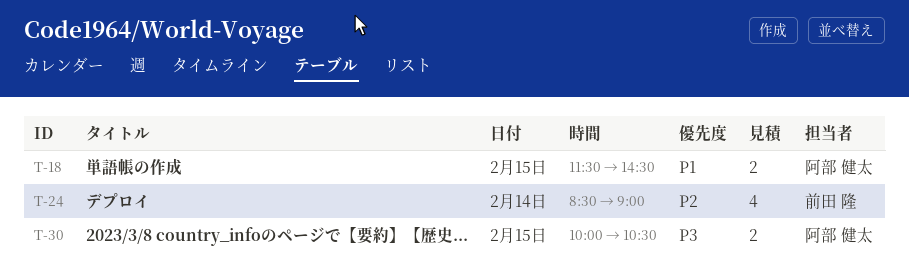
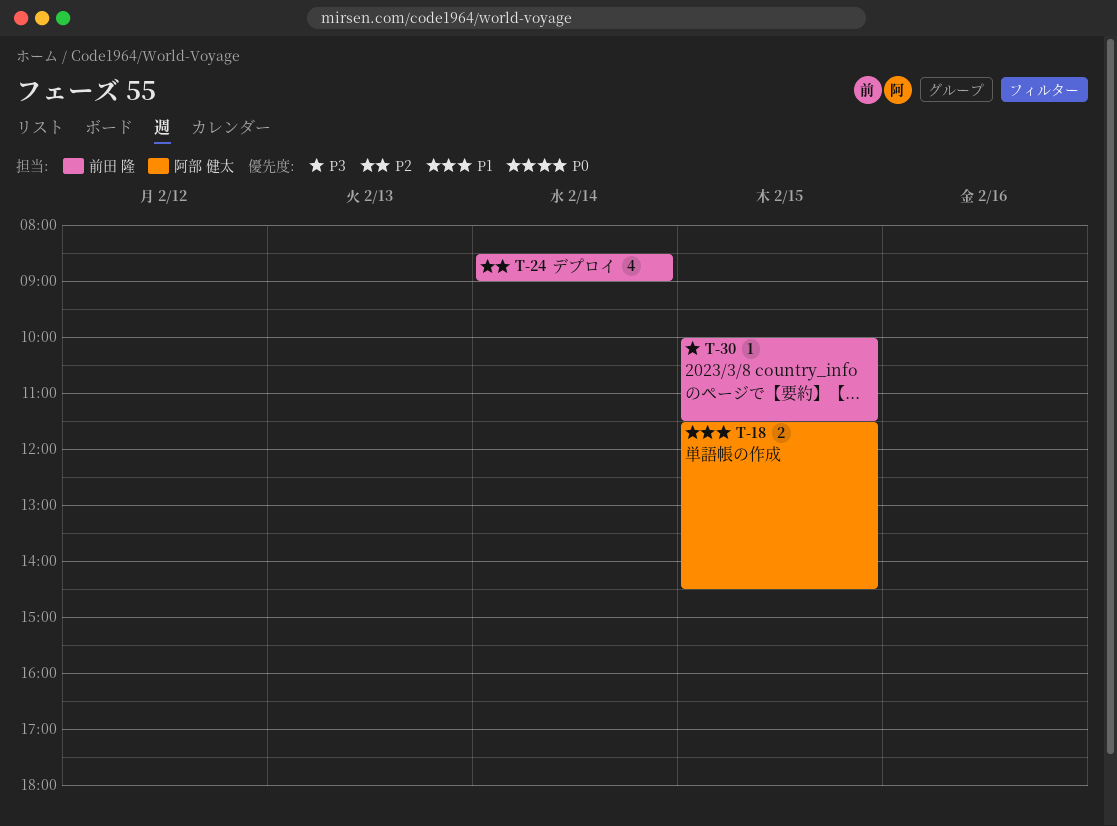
T-30, owner: 阿部 健太 -> 前田 隆
T-30, estimate: 2 -> 1
T-30, ends: 10:30 -> 11:30

